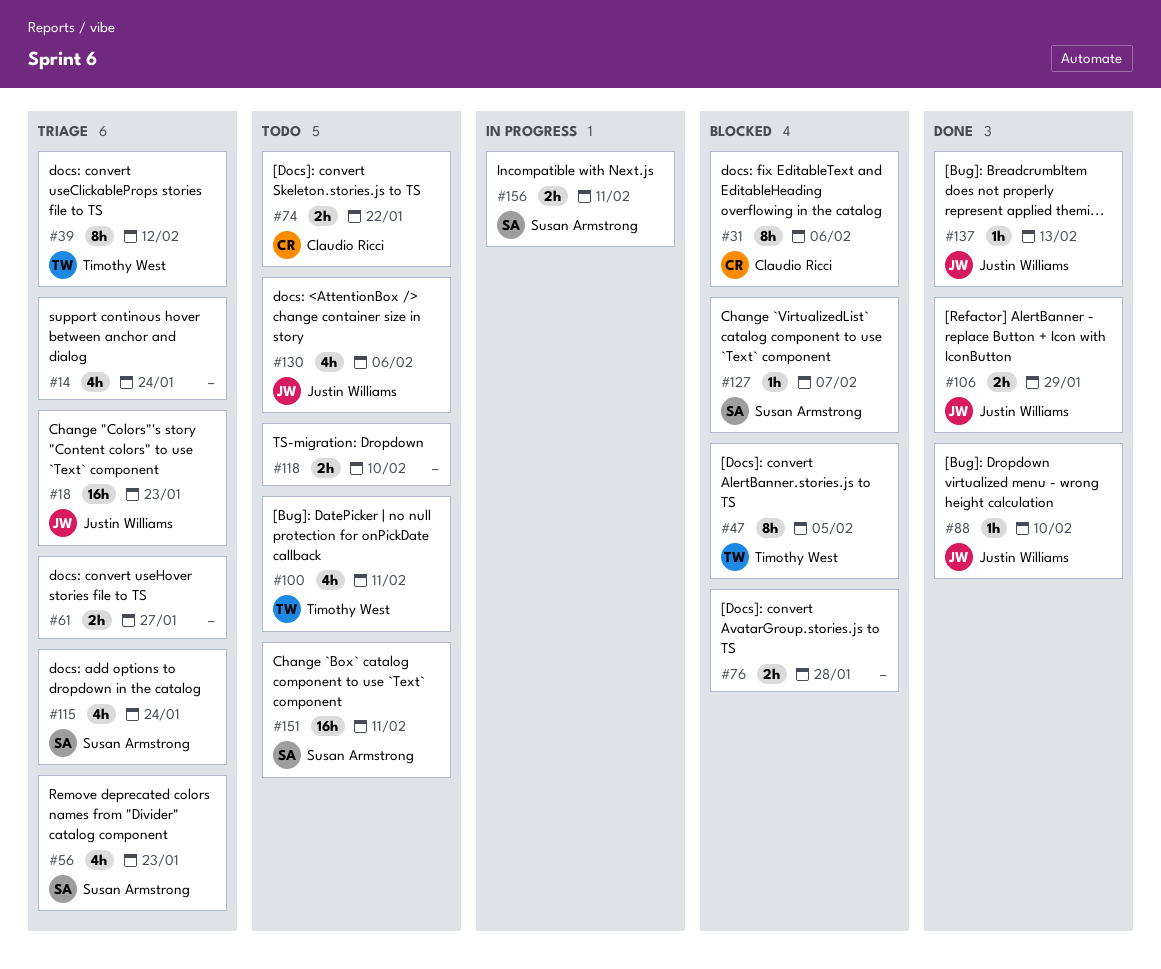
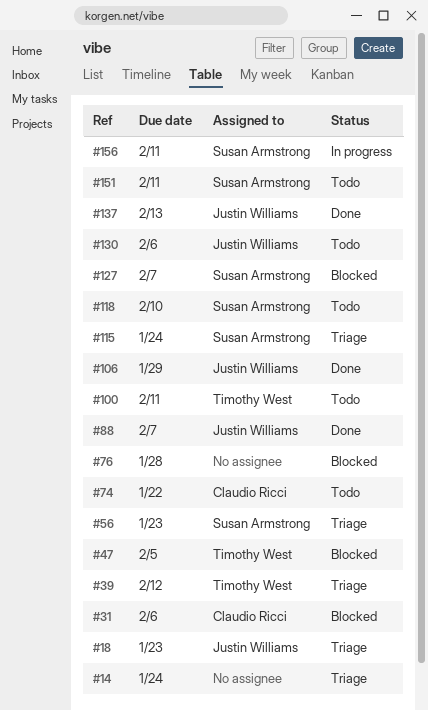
#61: present -> none
#88, due: Feb 10 -> Feb 7
#118, owner: none -> Susan Armstrong

